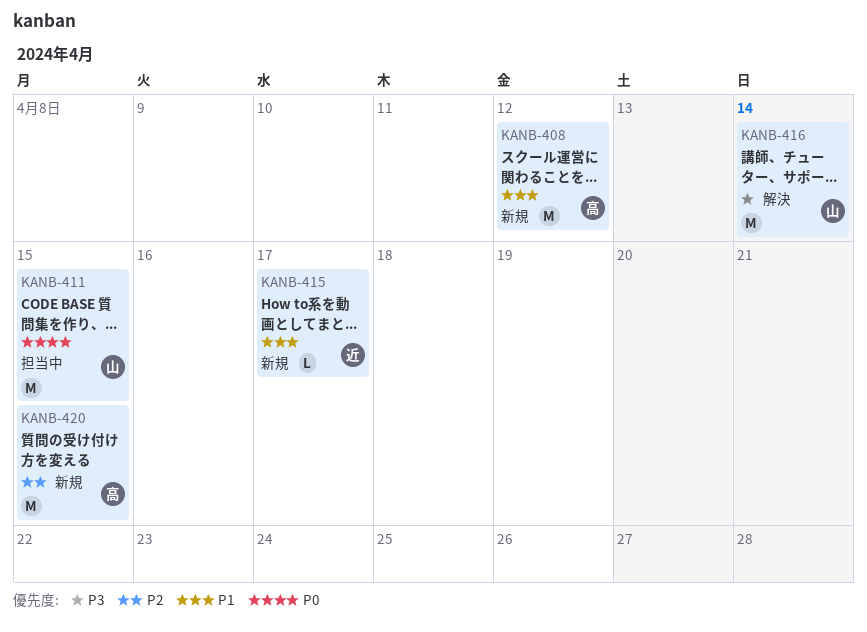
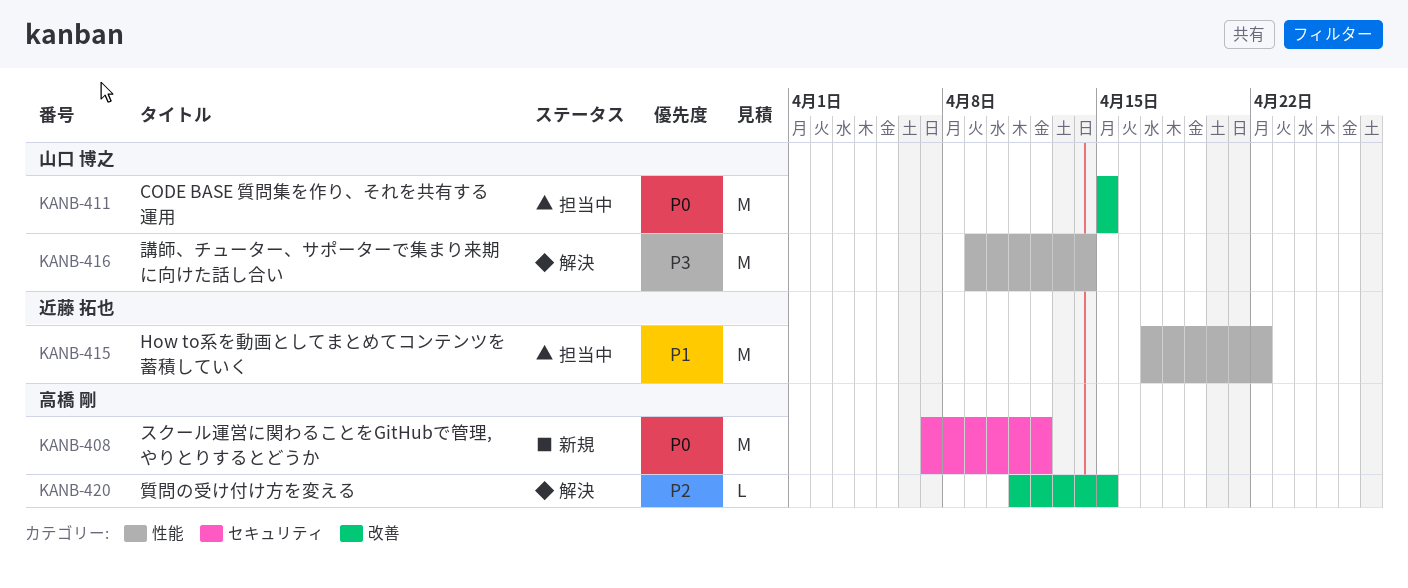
KANB-408, priority: P1 -> P0
KANB-415, status: 新規 -> 担当中
KANB-415, estimate: L -> M
KANB-415, due: Apr 17 -> Apr 22
KANB-420, status: 新規 -> 解決
KANB-420, estimate: M -> L

